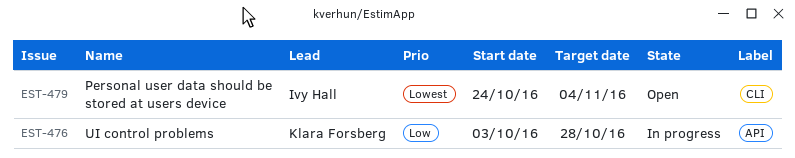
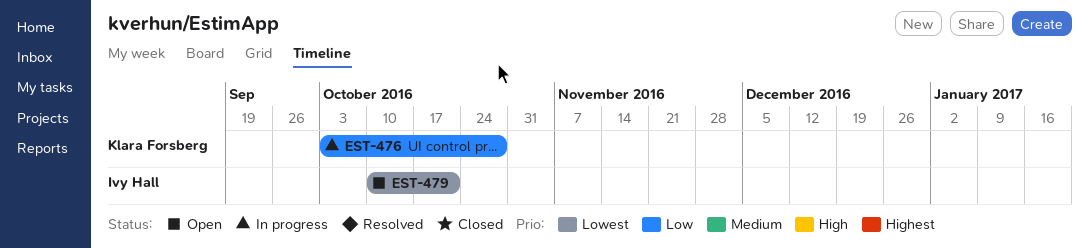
EST-479, start: Oct 24 -> Oct 10
EST-479, due: Nov 4 -> Oct 21

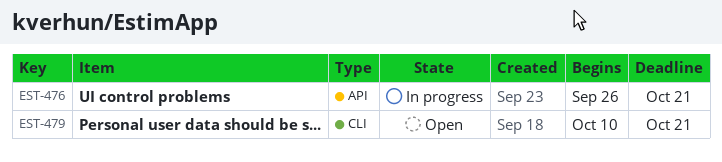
EST-476, start: Oct 3 -> Sep 26
EST-476, due: Oct 28 -> Oct 21

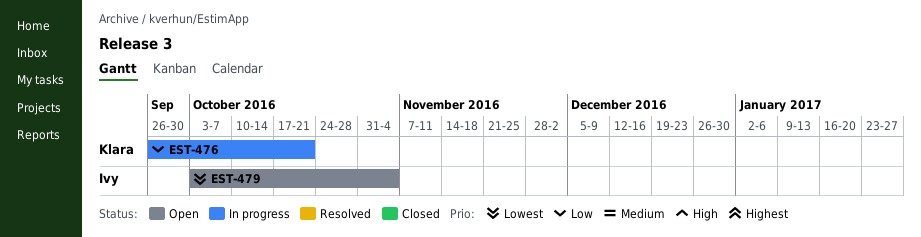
EST-479, start: Oct 10 -> Oct 3
EST-479, due: Oct 21 -> Nov 4

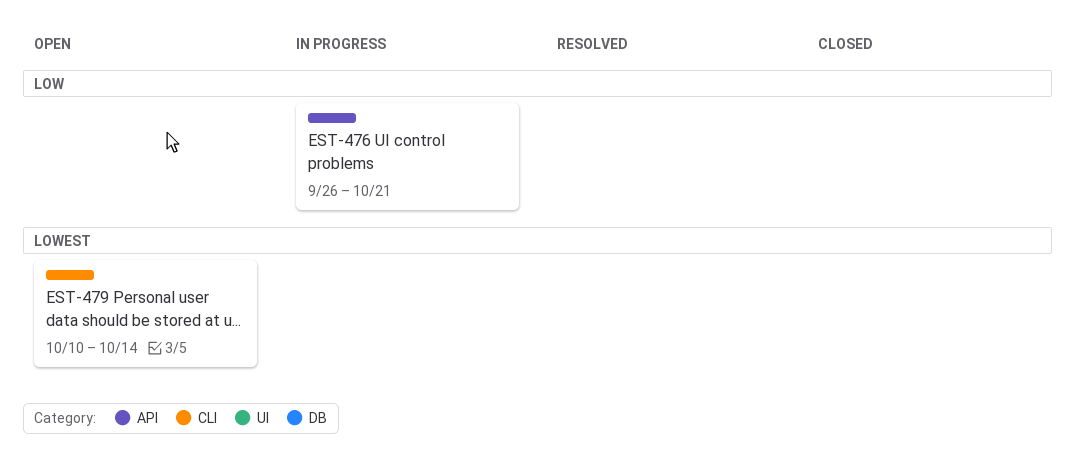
EST-479, start: Oct 3 -> Oct 10
EST-479, due: Nov 4 -> Oct 14

